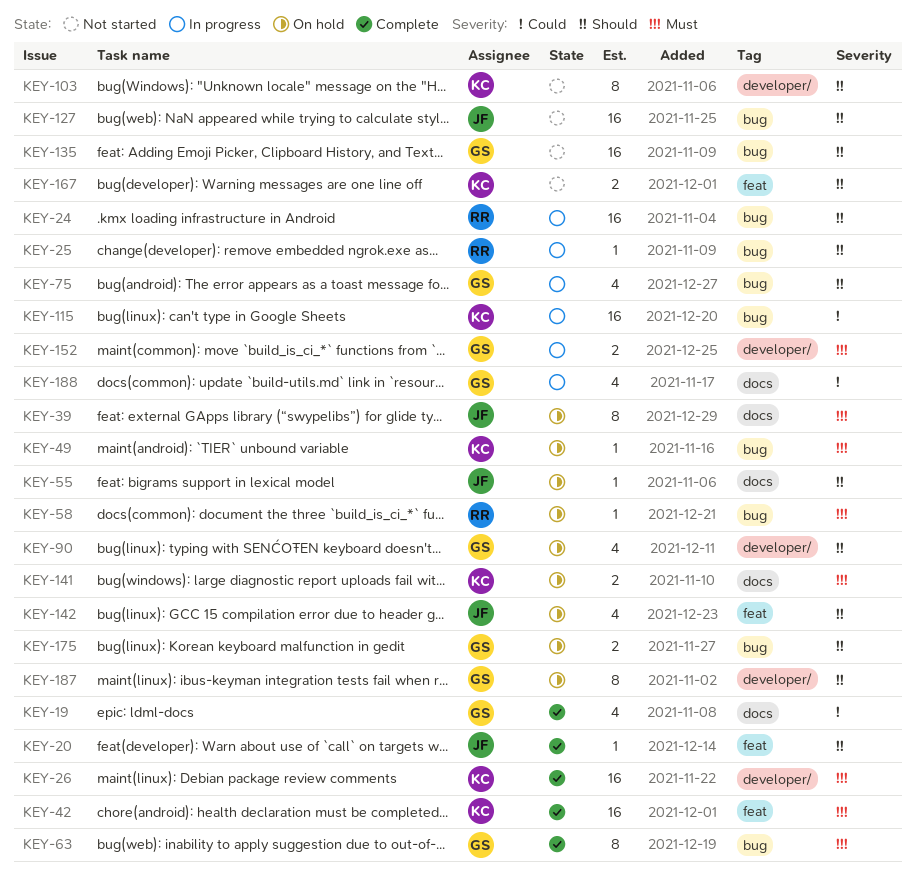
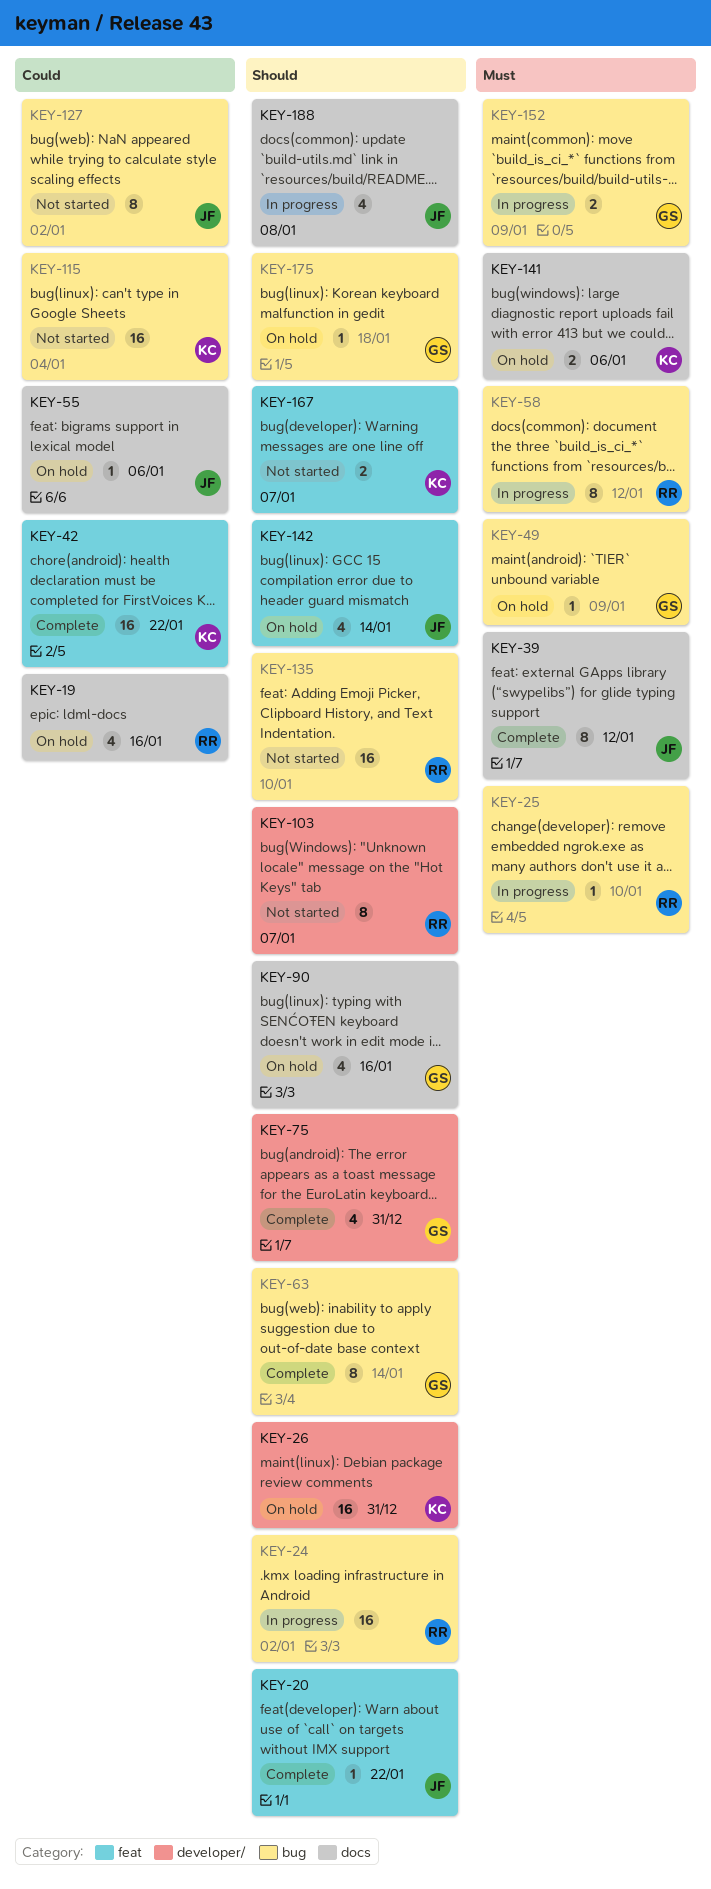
KEY-19, status: Complete -> On hold
KEY-19, owner: GS -> RR
KEY-25, priority: Should -> Must
KEY-26, status: Complete -> On hold
KEY-26, priority: Must -> Should
KEY-39, status: On hold -> Complete
KEY-42, priority: Must -> Could
KEY-49, owner: KC -> GS
KEY-55, priority: Should -> Could
KEY-58, status: On hold -> In progress
KEY-58, estimate: 1 -> 8
KEY-63, priority: Must -> Should
KEY-75, status: In progress -> Complete
KEY-75, label: bug -> developer/
KEY-90, label: developer/ -> docs
KEY-103, owner: KC -> RR
KEY-115, status: In progress -> Not started
KEY-127, priority: Should -> Could
KEY-127, estimate: 16 -> 8
KEY-135, owner: GS -> RR
KEY-152, label: developer/ -> bug
KEY-175, estimate: 2 -> 1
KEY-187: present -> none
KEY-188, owner: GS -> JF
KEY-188, priority: Could -> Should

